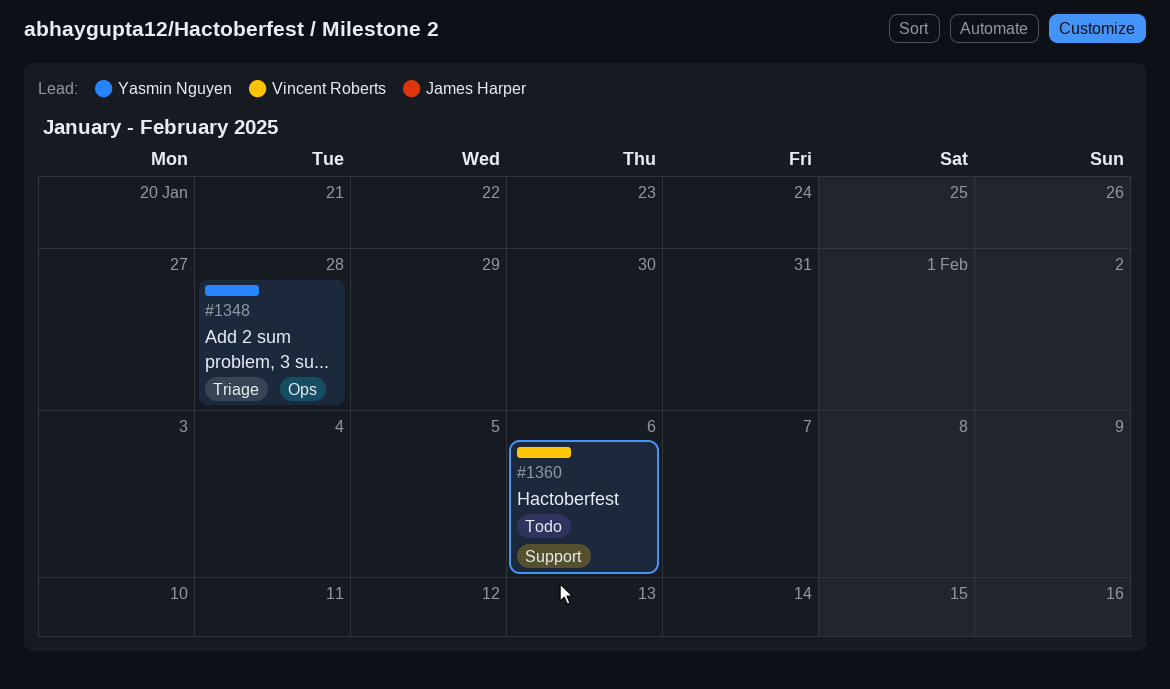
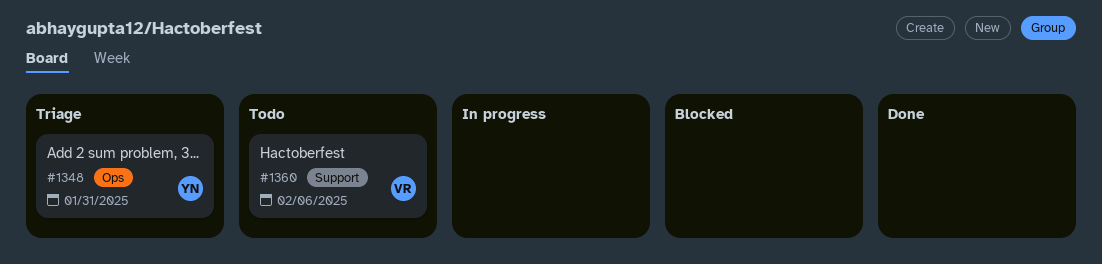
#1348, due: Jan 28 -> Jan 31

